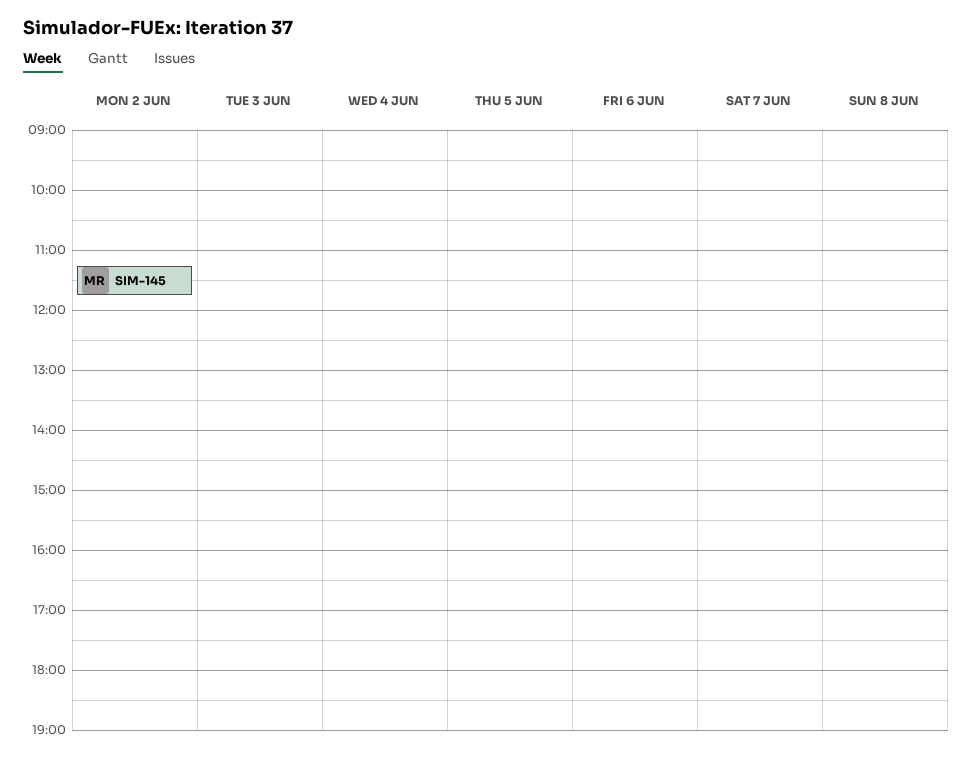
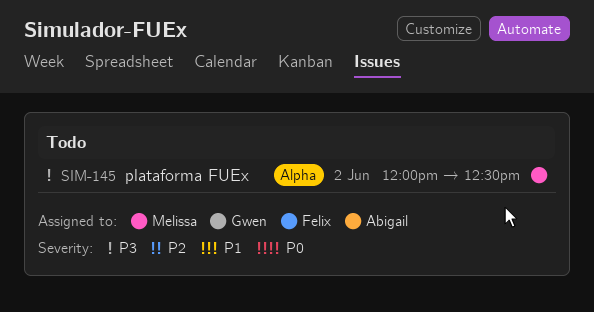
SIM-145, begins: 11:15 -> 12:00
SIM-145, ends: 11:45 -> 12:30

